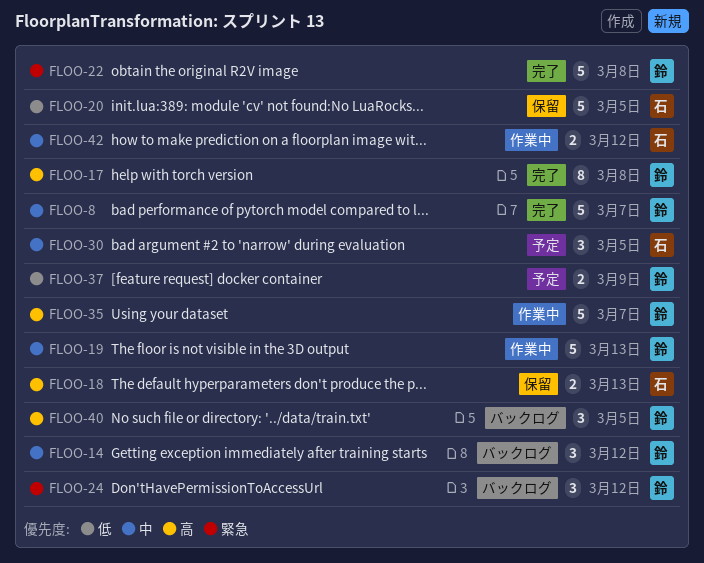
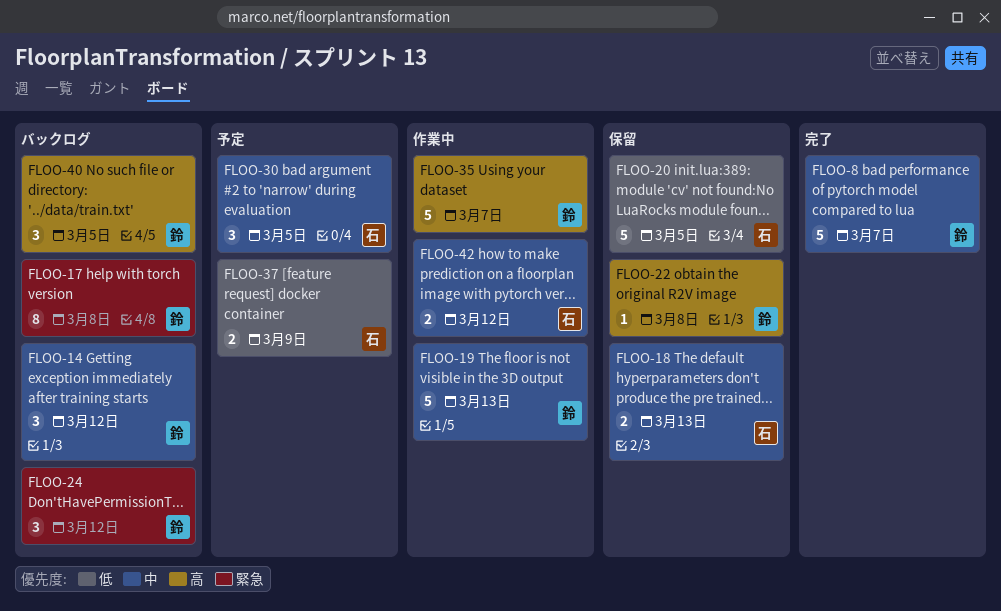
FLOO-17, status: 完了 -> バックログ
FLOO-17, priority: 高 -> 緊急
FLOO-18, priority: 高 -> 中
FLOO-22, status: 完了 -> 保留
FLOO-22, priority: 緊急 -> 高
FLOO-22, estimate: 5 -> 1
FLOO-37, owner: 鈴 -> 石

